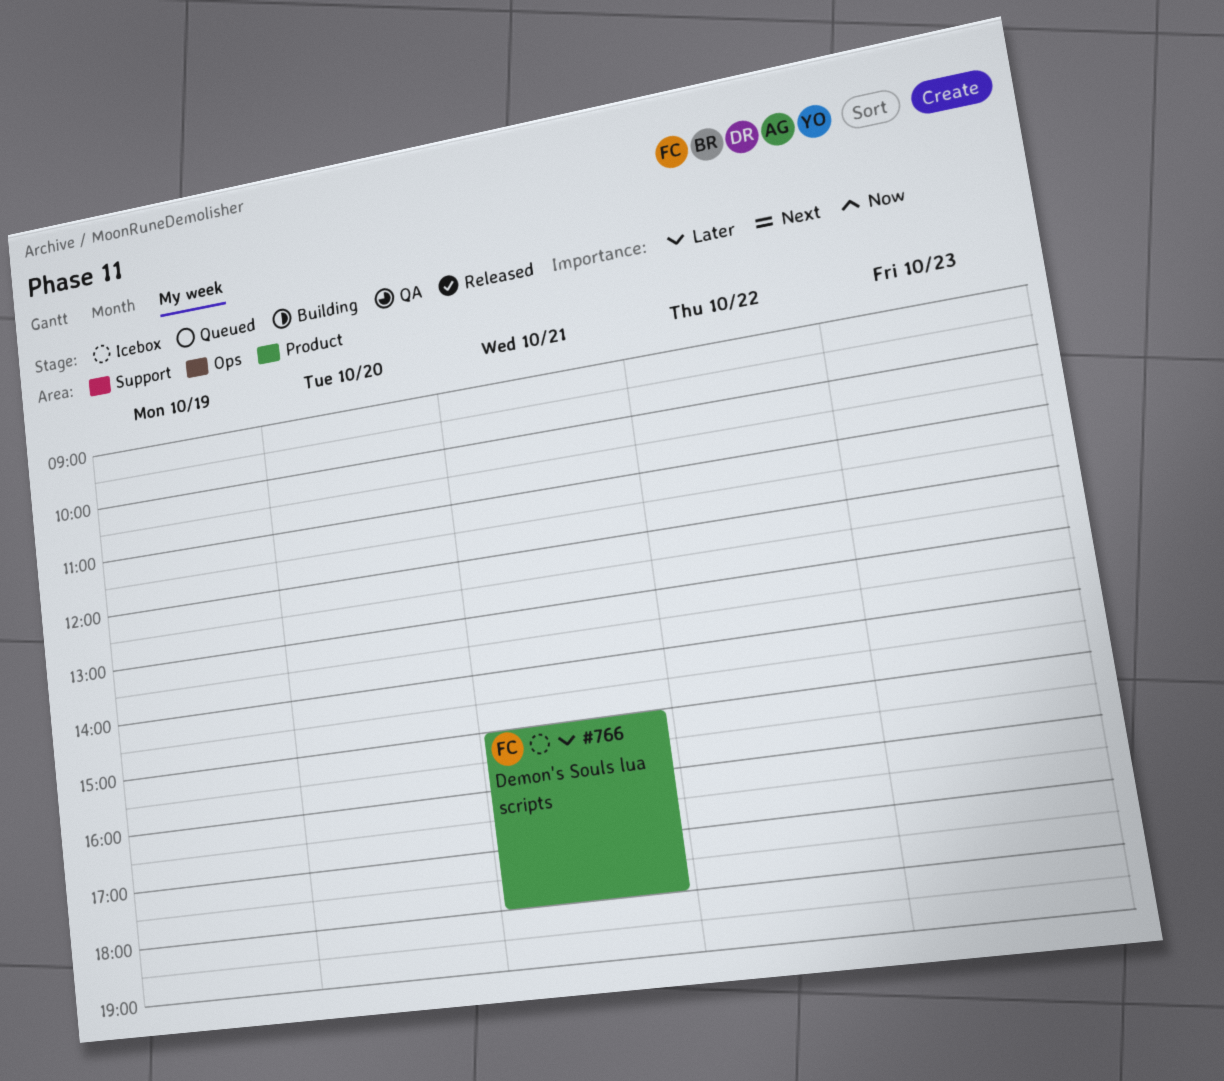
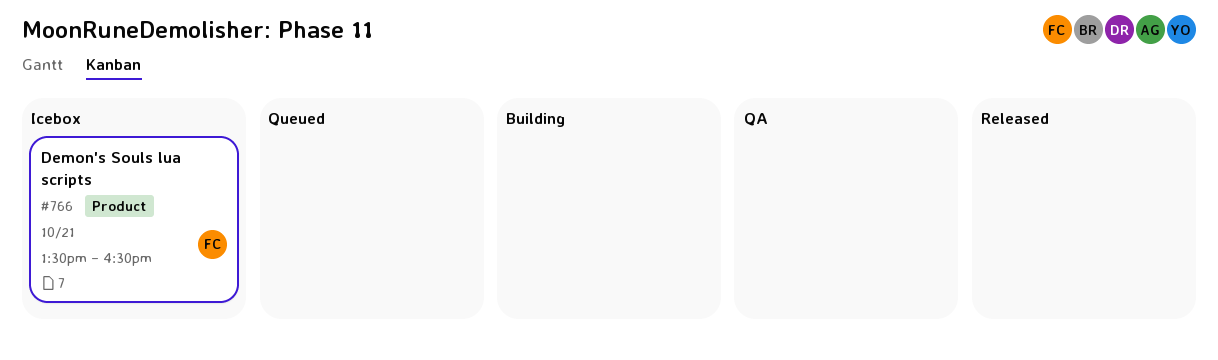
#766, begins: 15:00 -> 13:30
#766, ends: 18:00 -> 16:30

